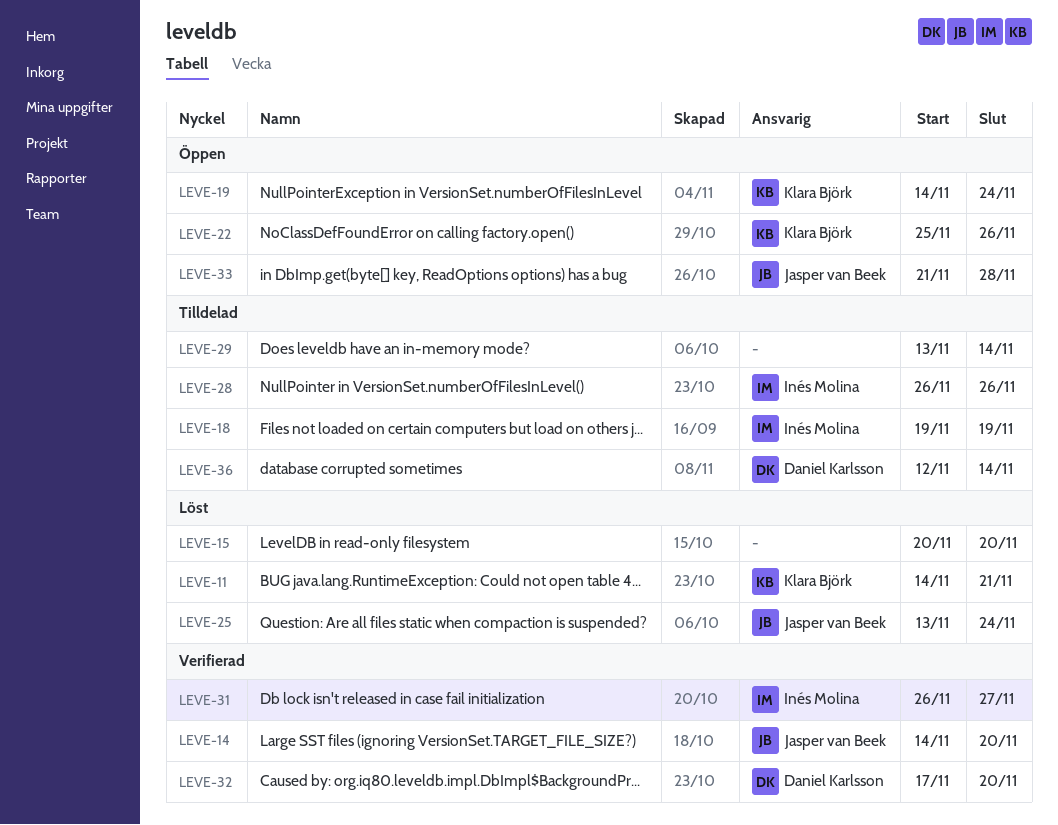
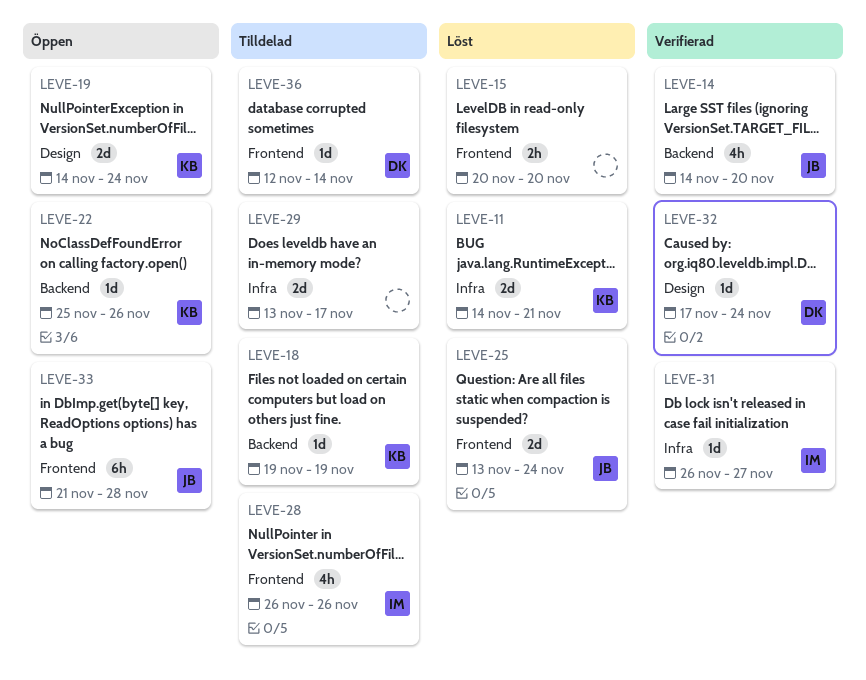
LEVE-18, owner: Inés Molina -> Klara Björk
LEVE-29, due: Nov 14 -> Nov 17
LEVE-32, due: Nov 20 -> Nov 24

